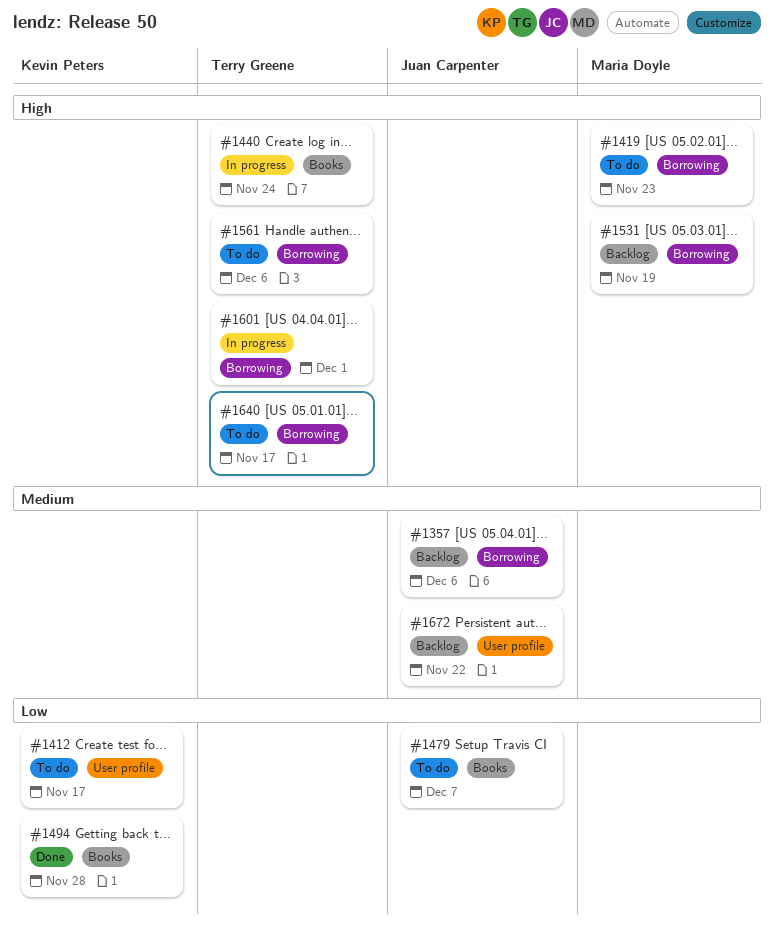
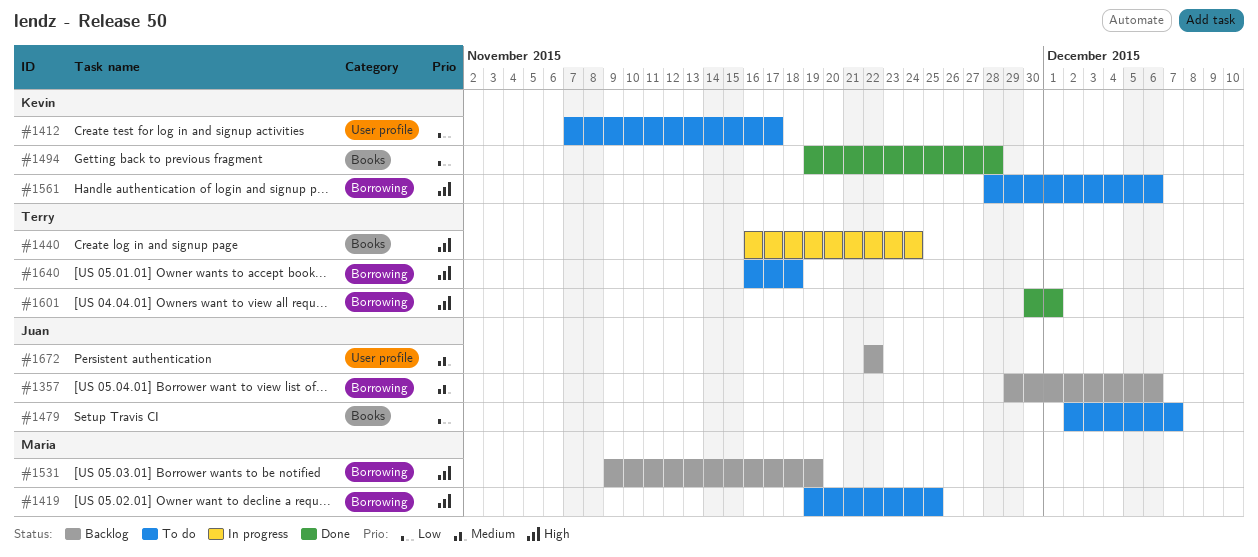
#1419, due: Nov 23 -> Nov 25
#1561, owner: Terry Greene -> Kevin Peters
#1601, status: In progress -> Done
#1640, due: Nov 17 -> Nov 18

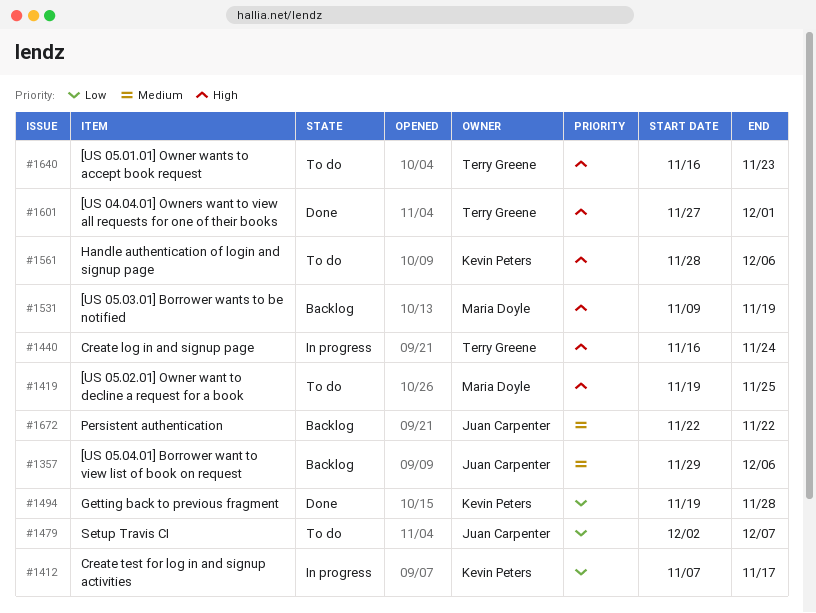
#1412, status: To do -> In progress
#1601, start: Nov 30 -> Nov 27
#1640, due: Nov 18 -> Nov 23

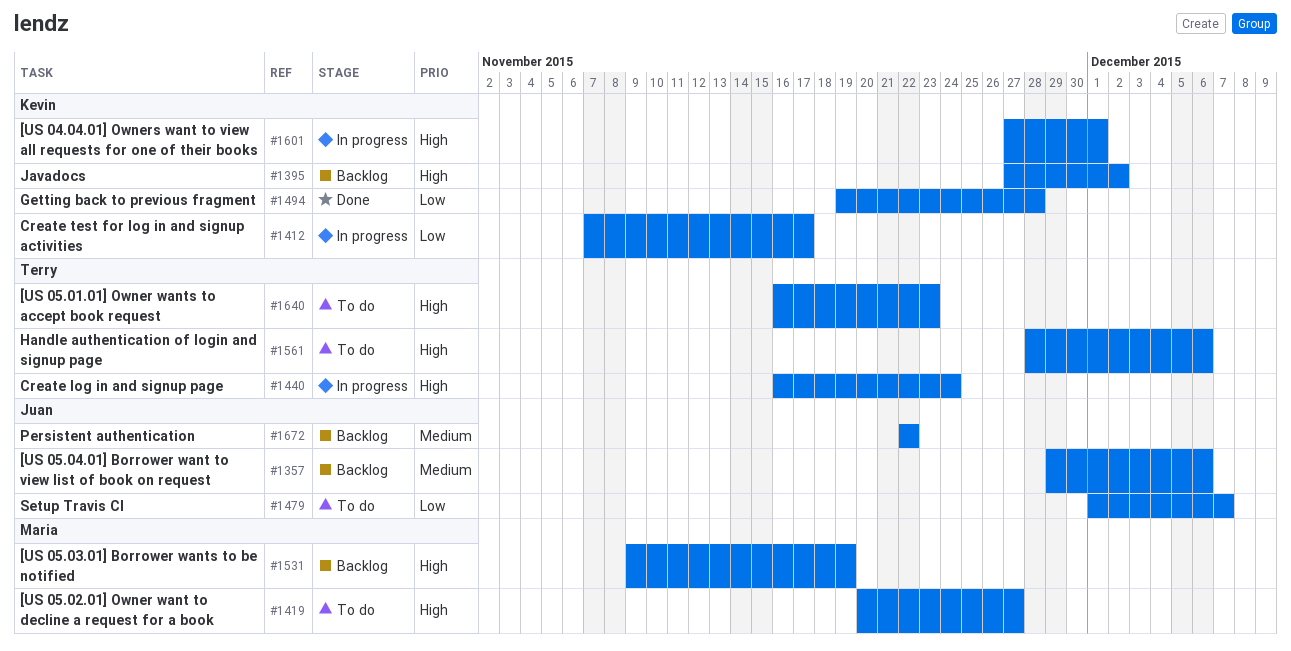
#1395: none -> present
#1419, start: Nov 19 -> Nov 20
#1419, due: Nov 25 -> Nov 27
#1479, start: Dec 2 -> Dec 1
#1561, owner: Kevin Peters -> Terry Greene
#1601, status: Done -> In progress
#1601, owner: Terry Greene -> Kevin Peters

